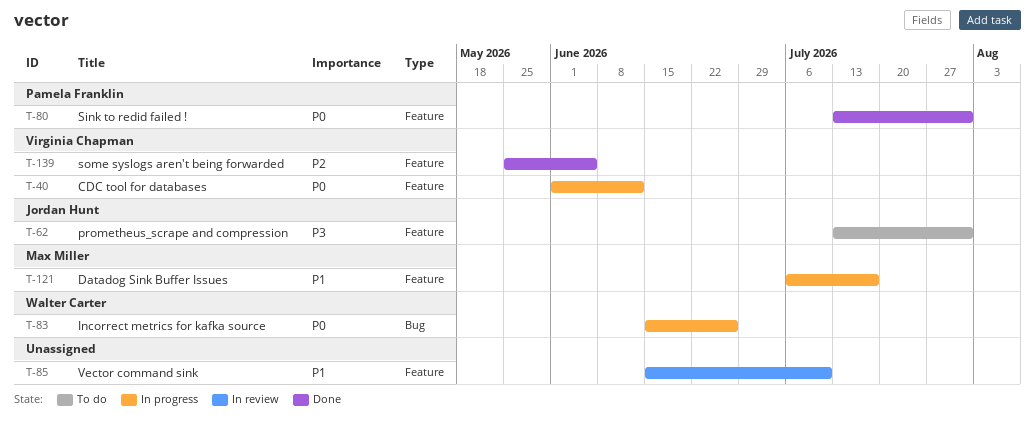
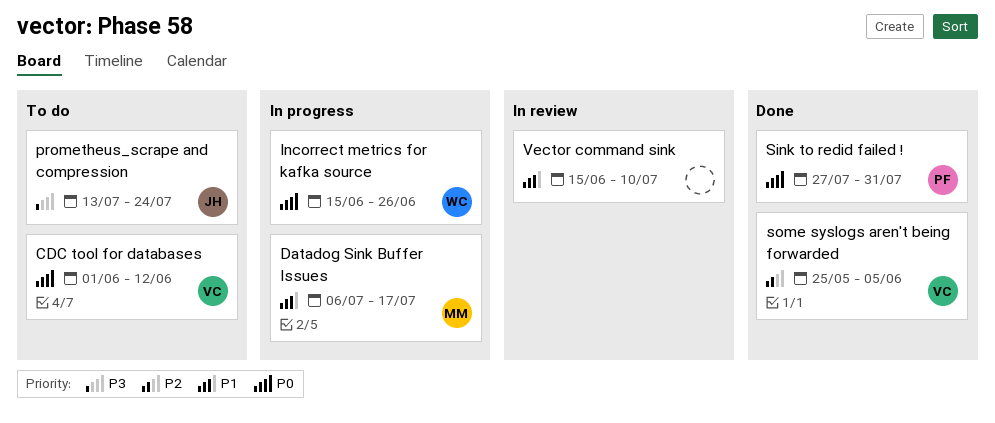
CDC tool for databases, status: In progress -> To do
prometheus_scrape and compression, due: Jul 31 -> Jul 24
Sink to redid failed !, start: Jul 13 -> Jul 27

